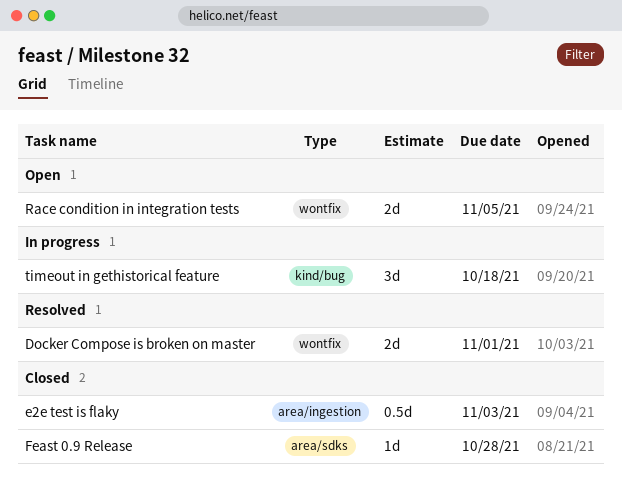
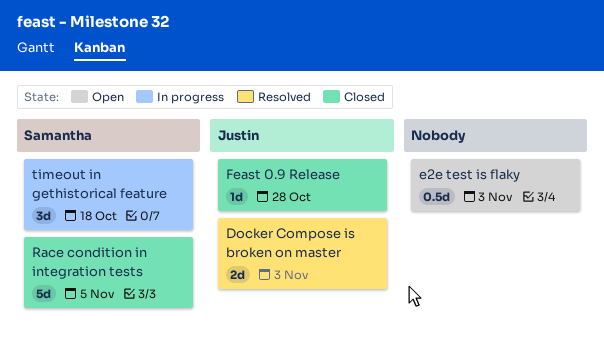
Docker Compose is broken on master, due: Nov 1 -> Nov 3
e2e test is flaky, status: Closed -> Open
Race condition in integration tests, status: Open -> Closed
Race condition in integration tests, estimate: 2d -> 5d

